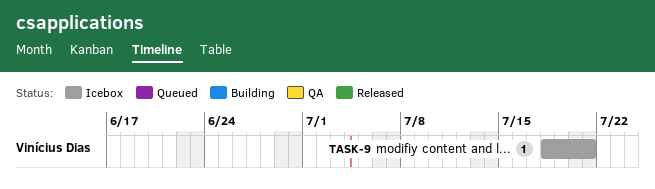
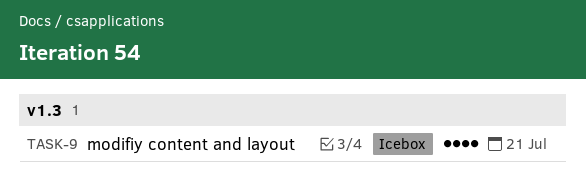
TASK-9, estimate: 1 -> 4

